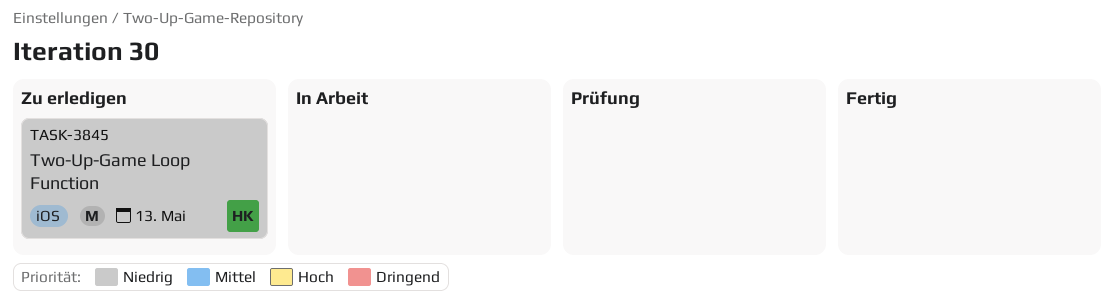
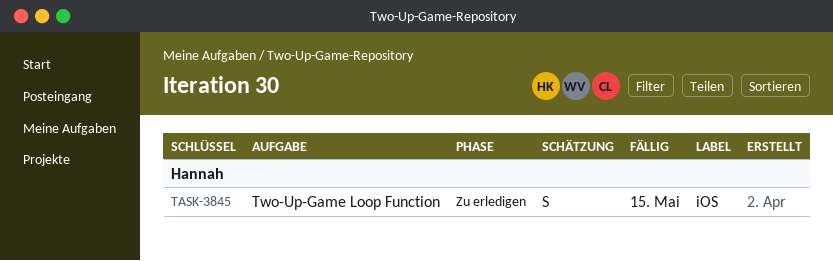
TASK-3845, estimate: M -> S
TASK-3845, due: May 13 -> May 15

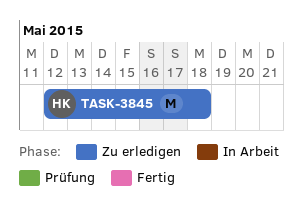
TASK-3845, estimate: S -> M
TASK-3845, due: May 15 -> May 18

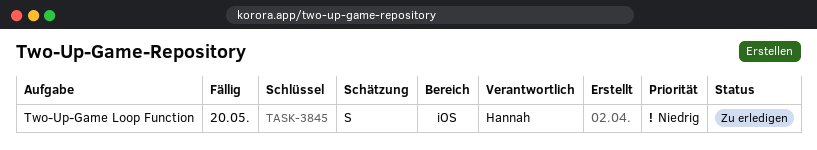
TASK-3845, estimate: M -> S
TASK-3845, due: May 18 -> May 20

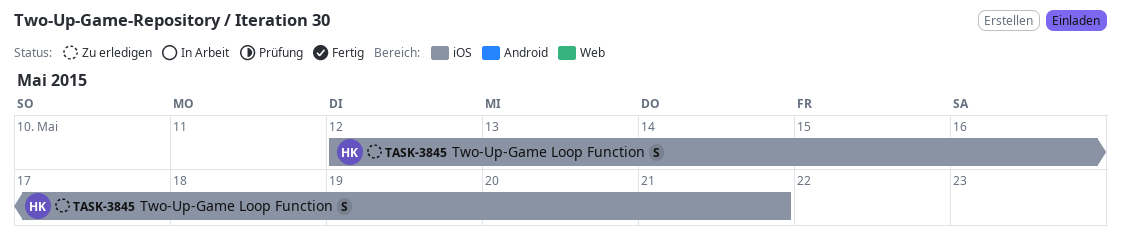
TASK-3845, due: May 20 -> May 21

